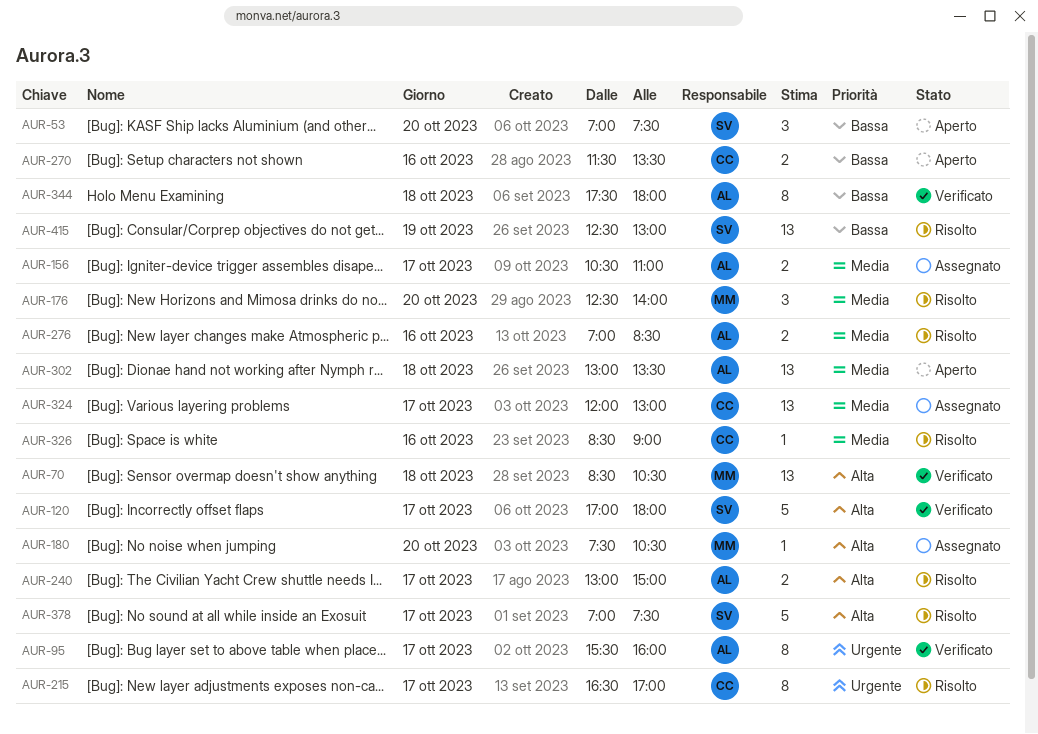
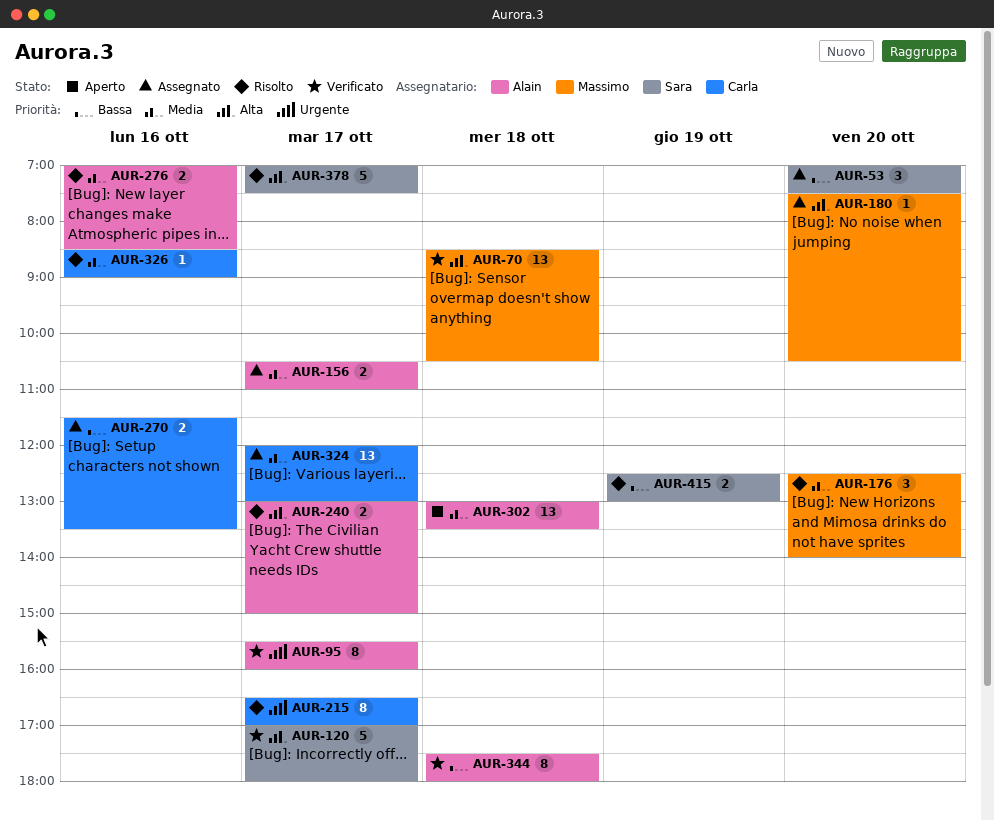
AUR-53, status: Aperto -> Assegnato
AUR-270, status: Aperto -> Assegnato
AUR-415, estimate: 13 -> 2

